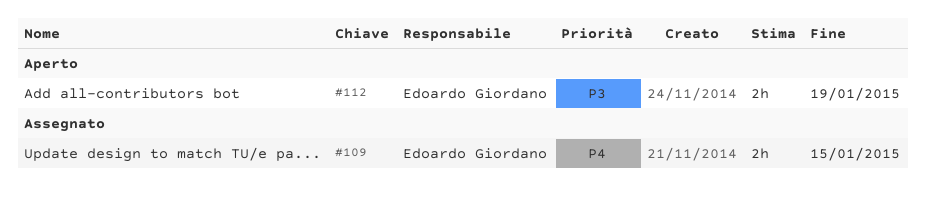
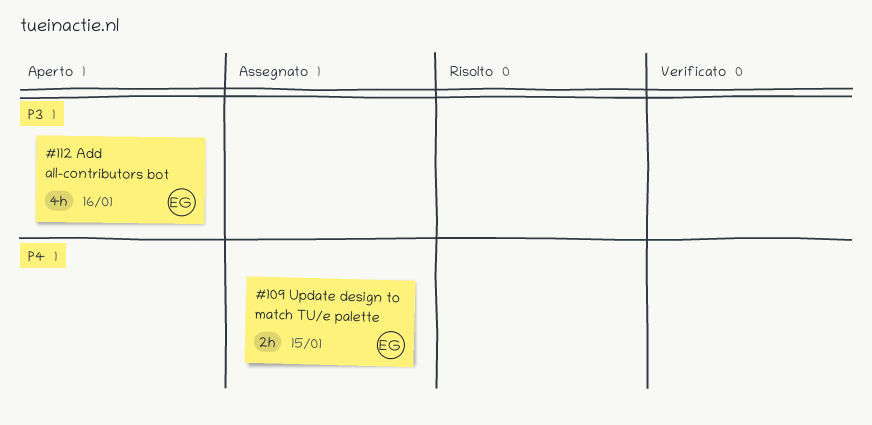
#112, estimate: 2h -> 4h
#112, due: Jan 19 -> Jan 16

